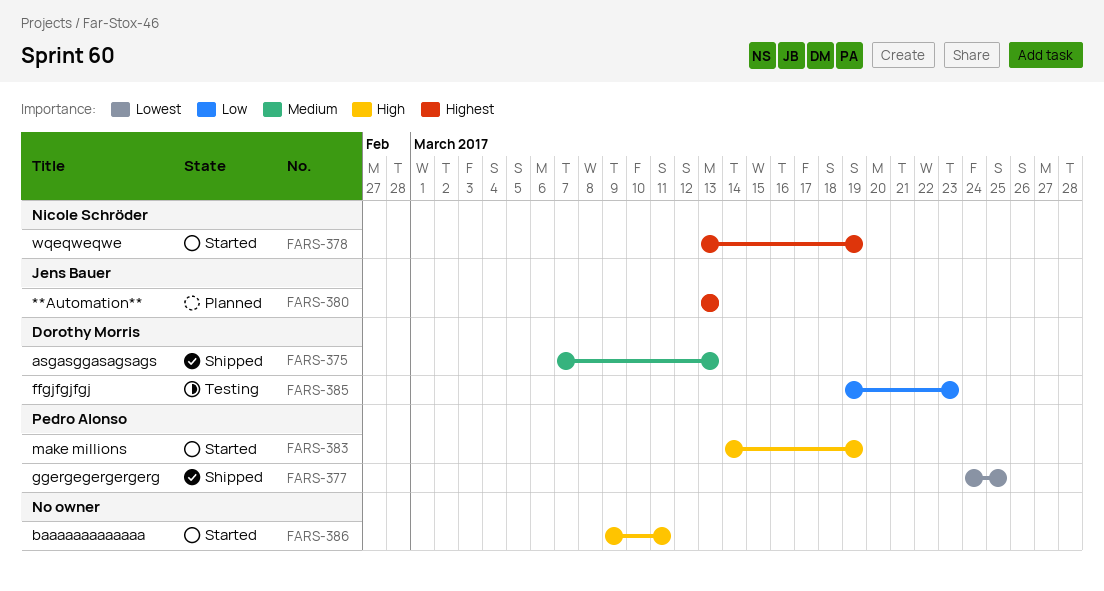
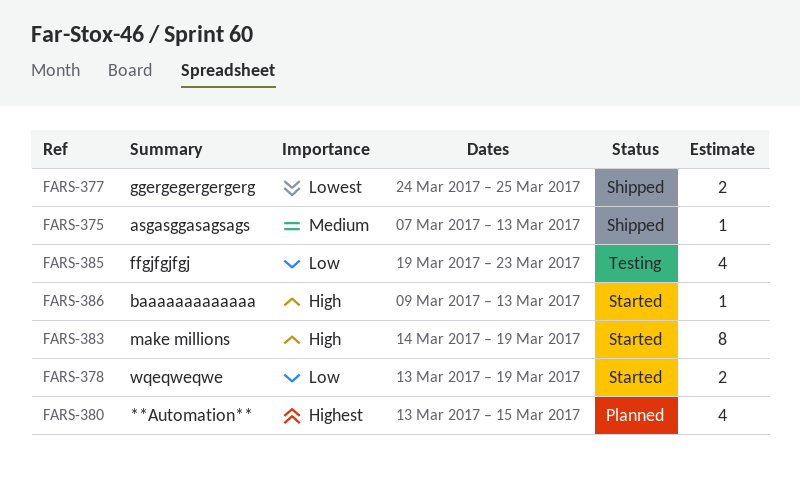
FARS-378, priority: Highest -> Low
FARS-380, due: Mar 13 -> Mar 15
FARS-386, due: Mar 11 -> Mar 13

